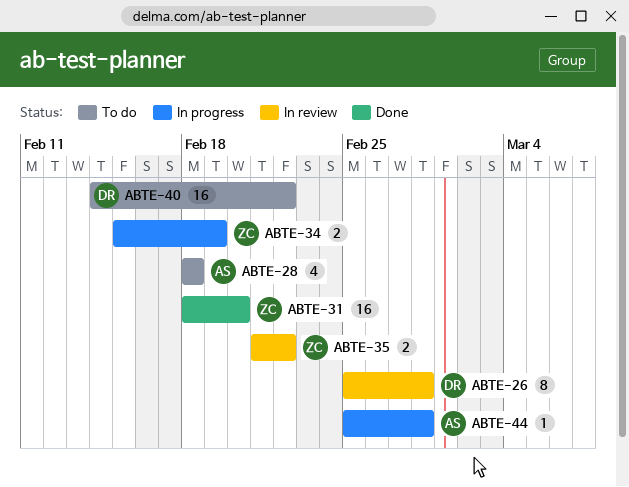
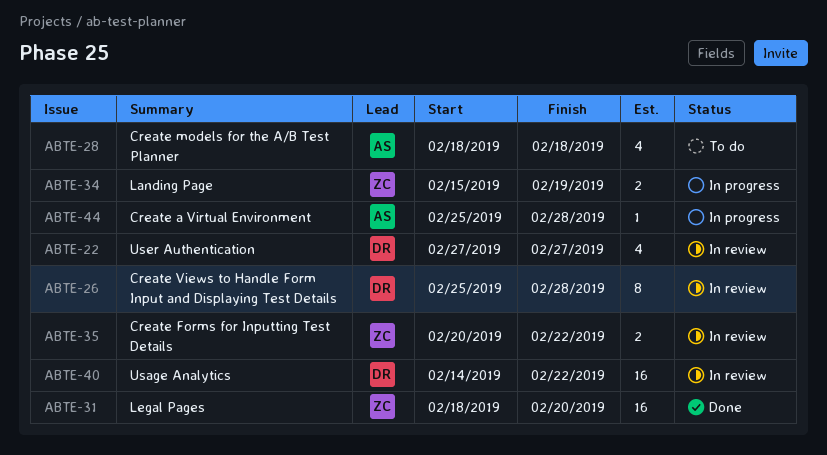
ABTE-22: none -> present
ABTE-35, start: Feb 21 -> Feb 20
ABTE-40, status: To do -> In review

